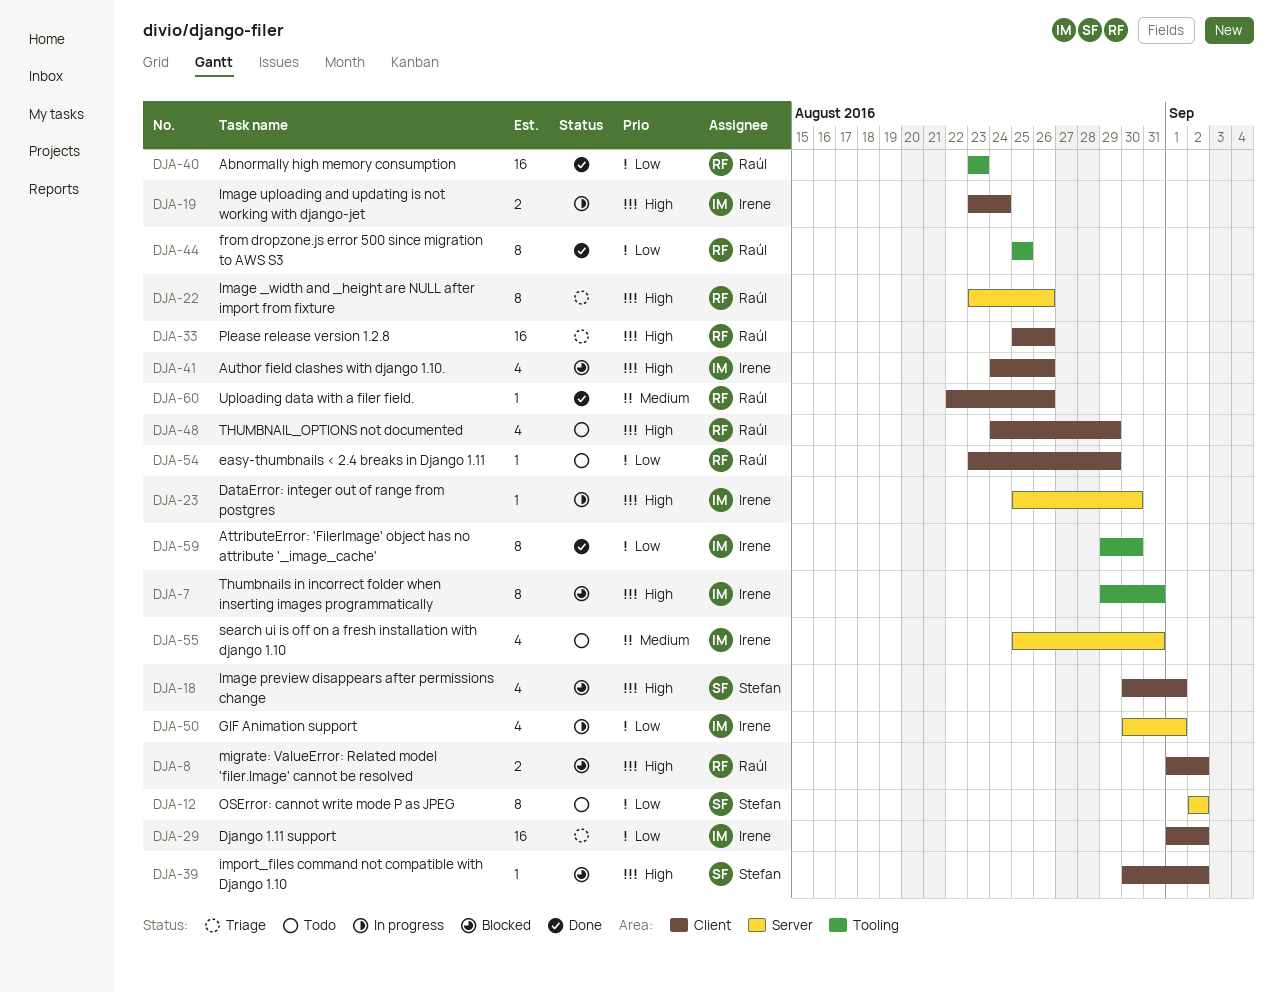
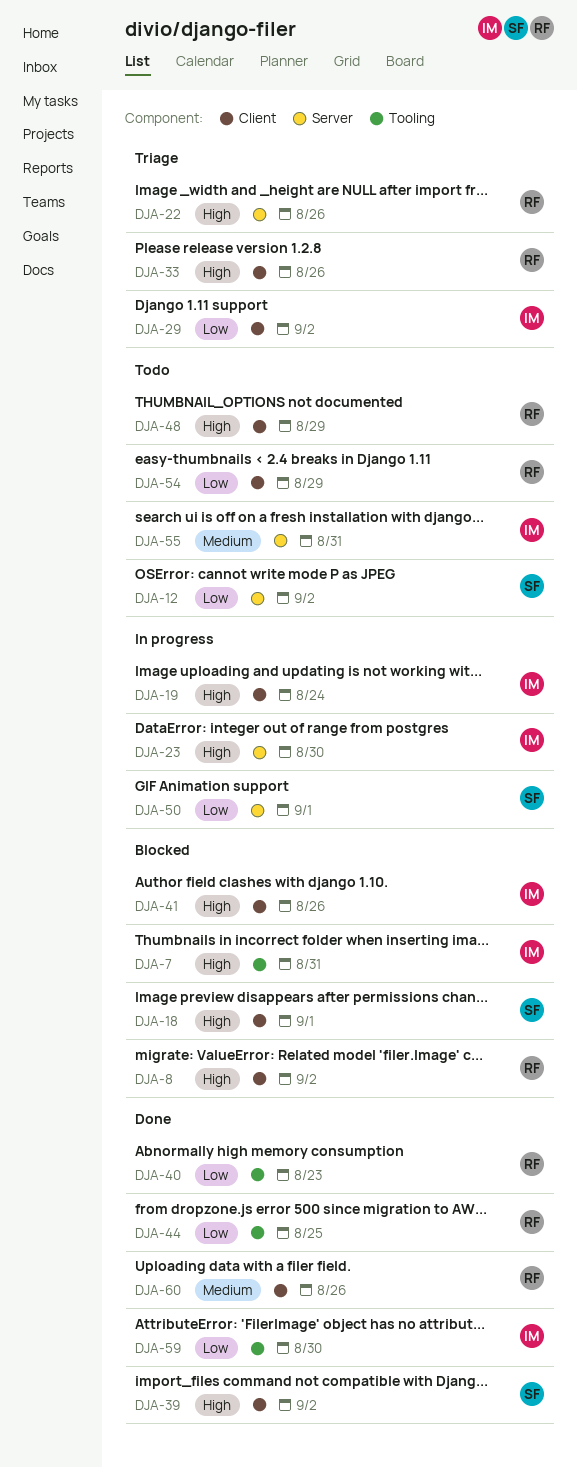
DJA-39, status: Blocked -> Done
DJA-50, owner: Irene -> Stefan

